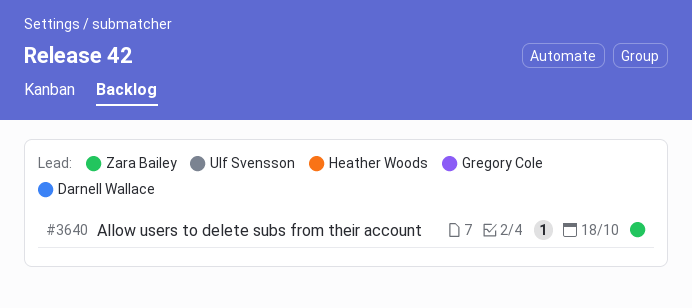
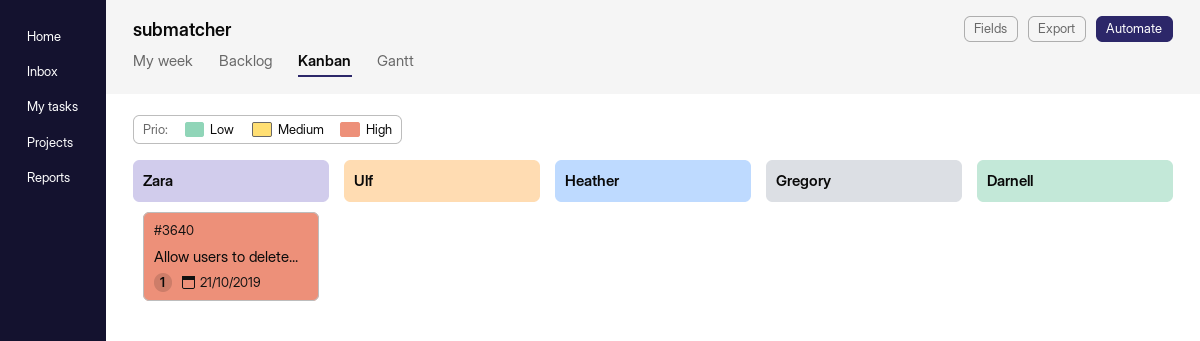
#3640, due: Oct 18 -> Oct 21

